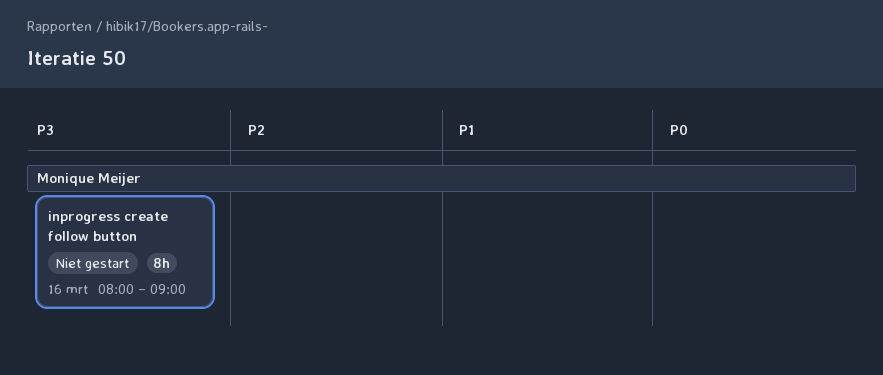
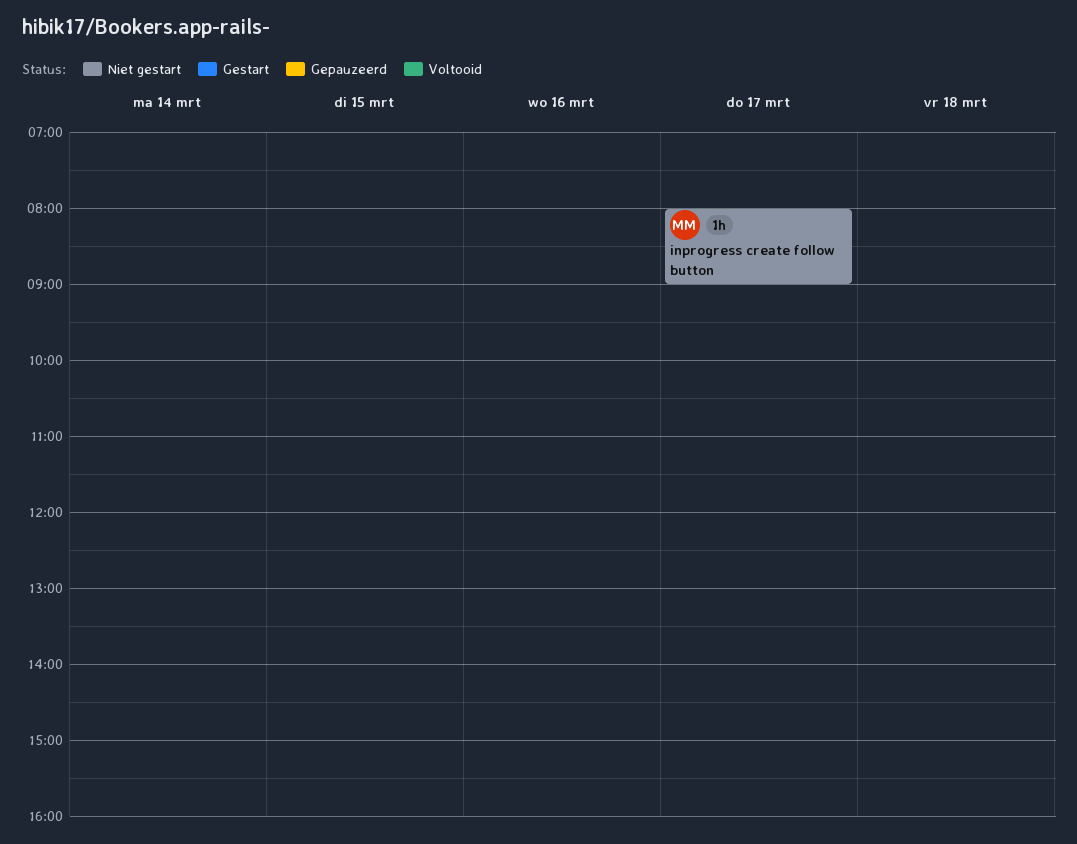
inprogress create follow button, estimate: 8h -> 1h
inprogress create follow button, day: Mar 16 -> Mar 17

